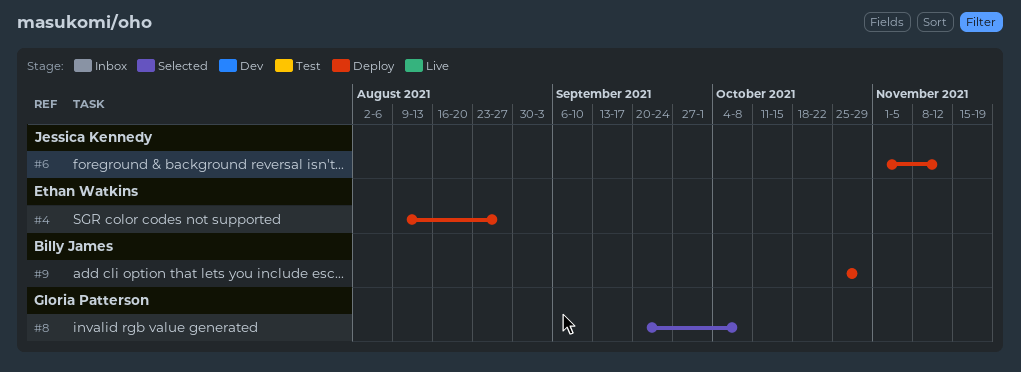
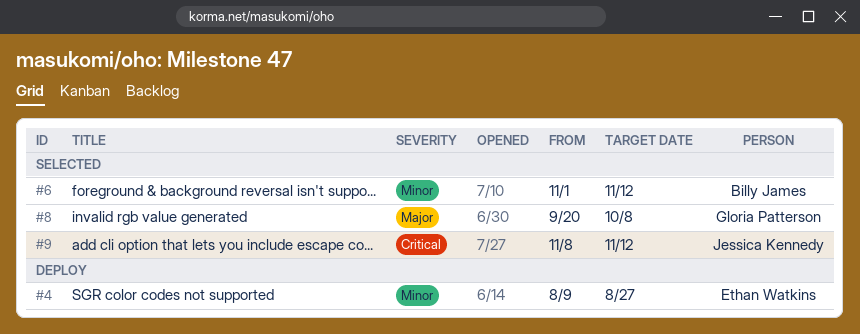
#6, status: Deploy -> Selected
#6, owner: Jessica Kennedy -> Billy James
#9, status: Deploy -> Selected
#9, owner: Billy James -> Jessica Kennedy
#9, start: Oct 25 -> Nov 8
#9, due: Oct 29 -> Nov 12

